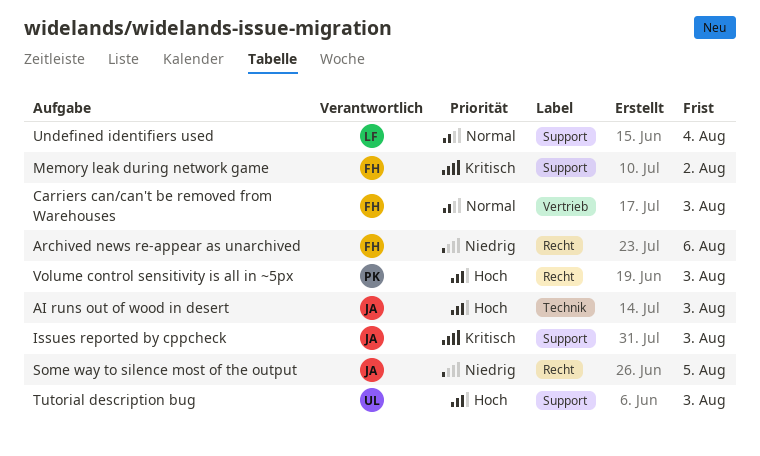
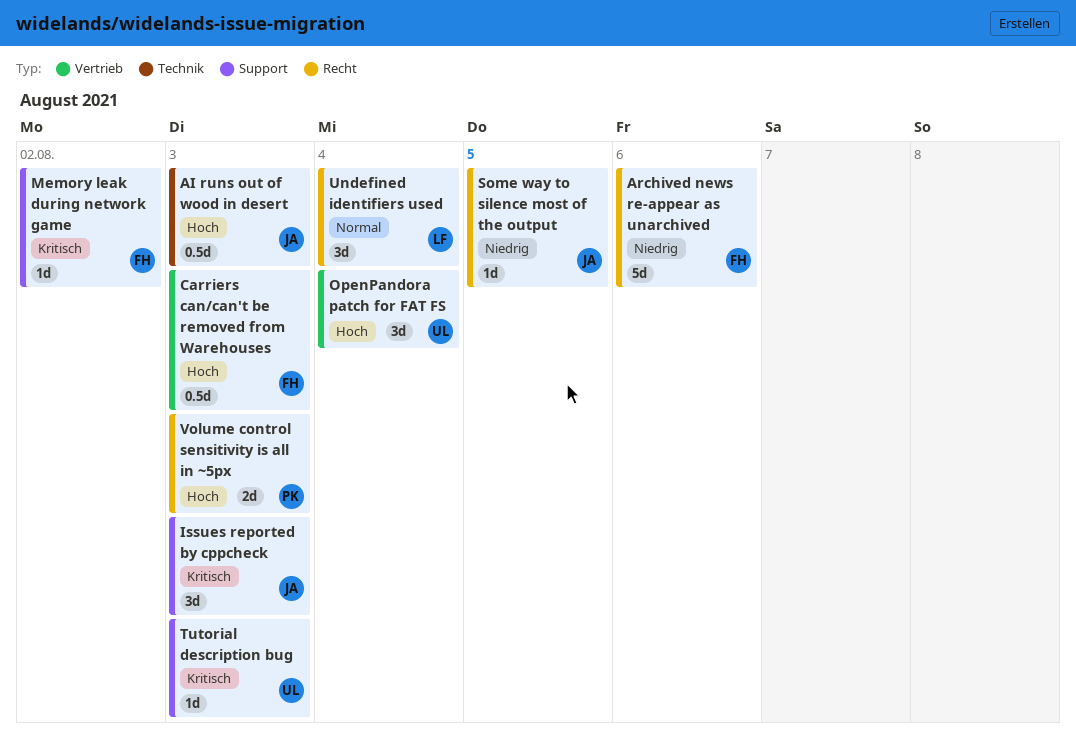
Carriers can/can't be removed from Warehouses, priority: Normal -> Hoch
OpenPandora patch for FAT FS: none -> present
Tutorial description bug, priority: Hoch -> Kritisch
Undefined identifiers used, label: Support -> Recht

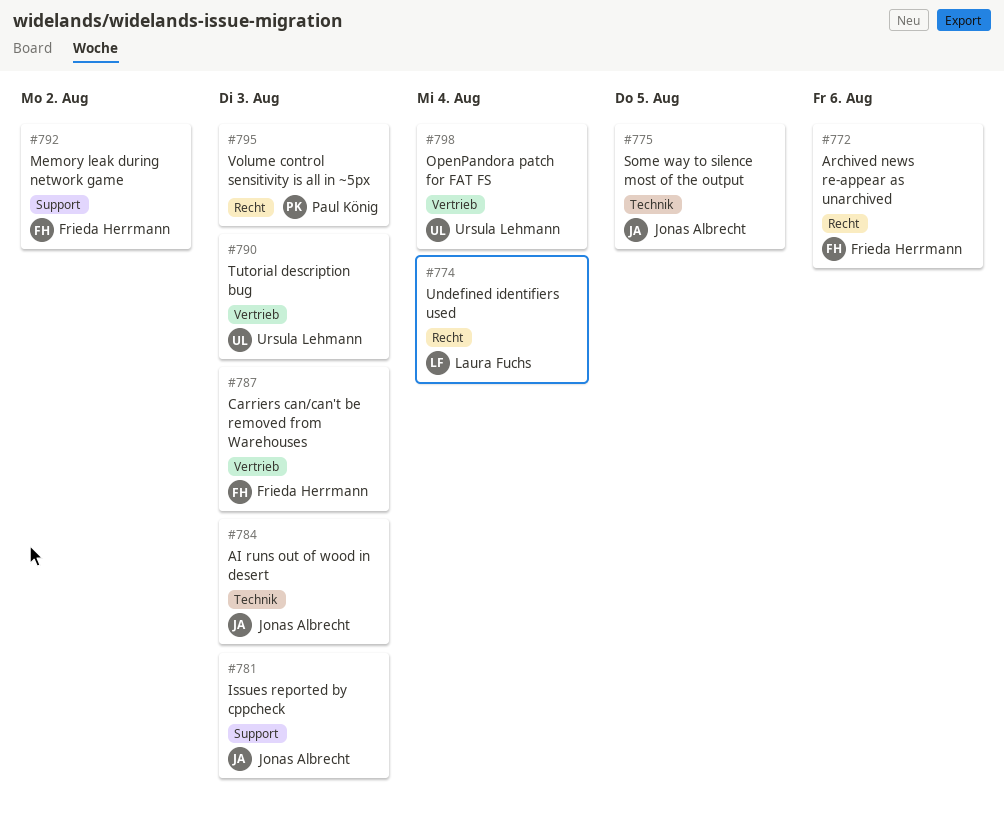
Some way to silence most of the output, label: Recht -> Technik
Tutorial description bug, label: Support -> Vertrieb

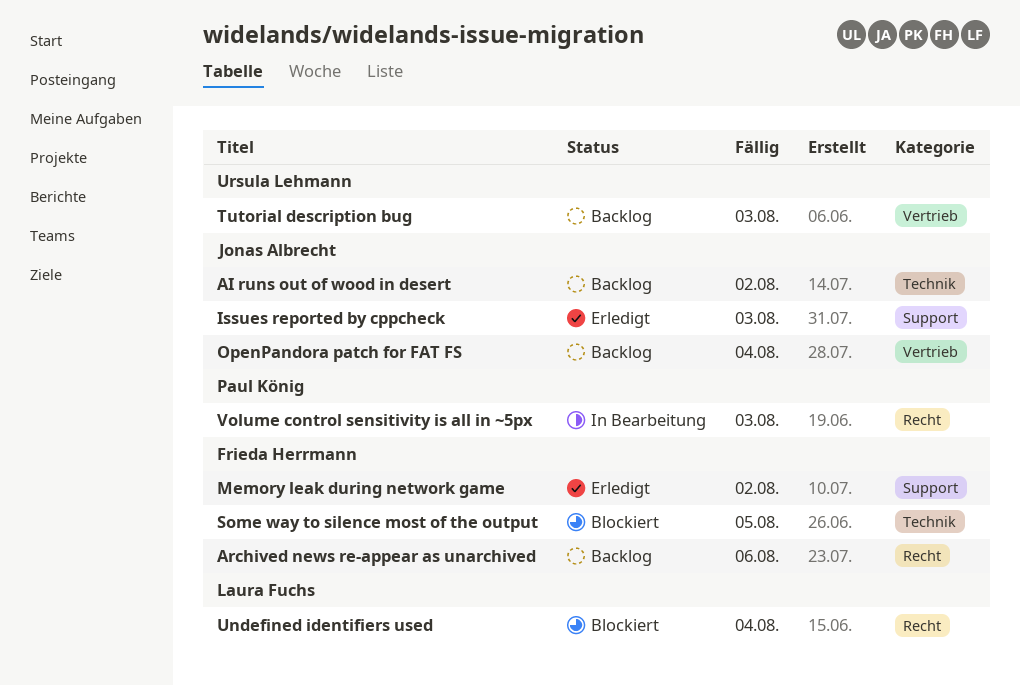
AI runs out of wood in desert, due: Aug 3 -> Aug 2
Carriers can/can't be removed from Warehouses: present -> none
OpenPandora patch for FAT FS, owner: Ursula Lehmann -> Jonas Albrecht
Some way to silence most of the output, owner: Jonas Albrecht -> Frieda Herrmann

